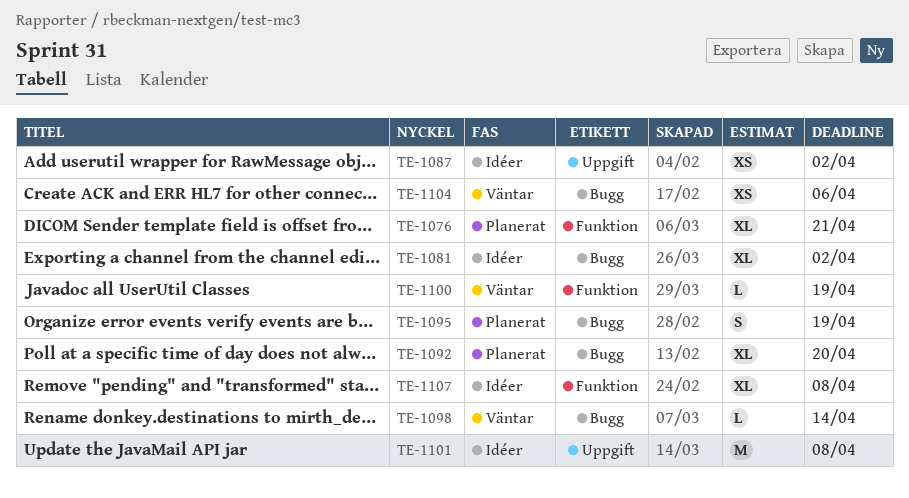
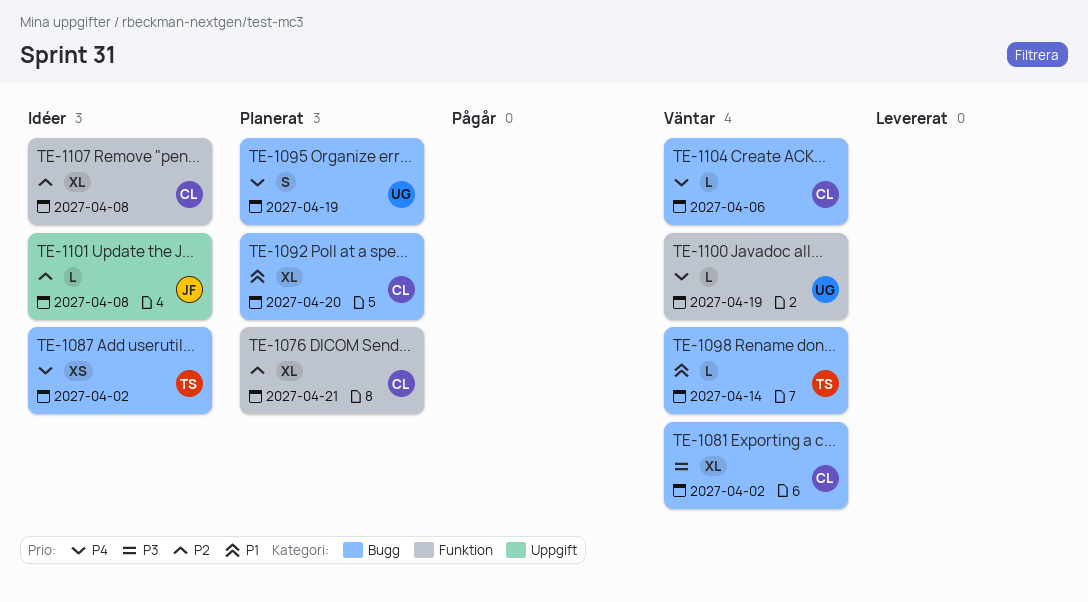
TE-1081, status: Idéer -> Väntar
TE-1087, label: Uppgift -> Bugg
TE-1101, estimate: M -> L
TE-1104, estimate: XS -> L

